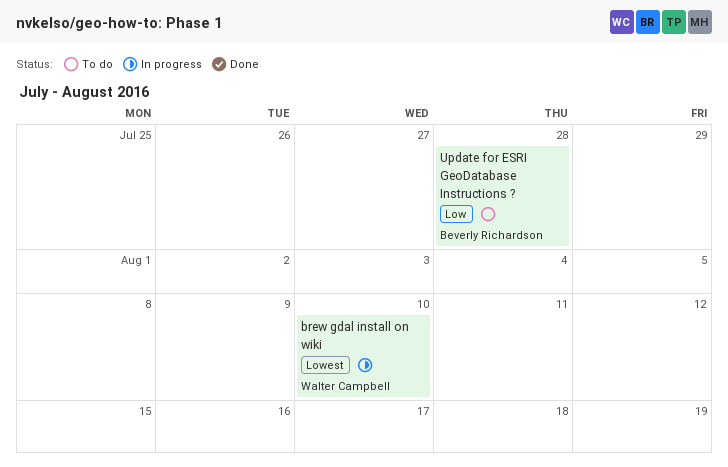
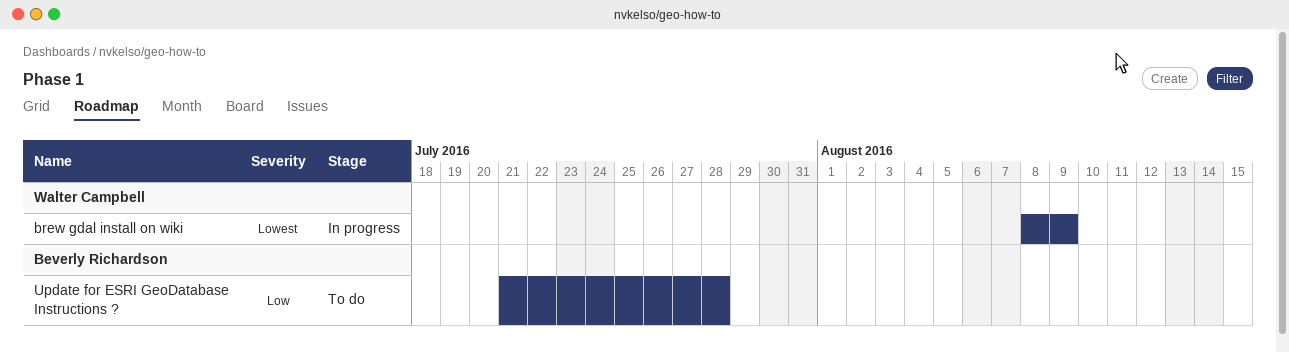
brew gdal install on wiki, due: Aug 10 -> Aug 9

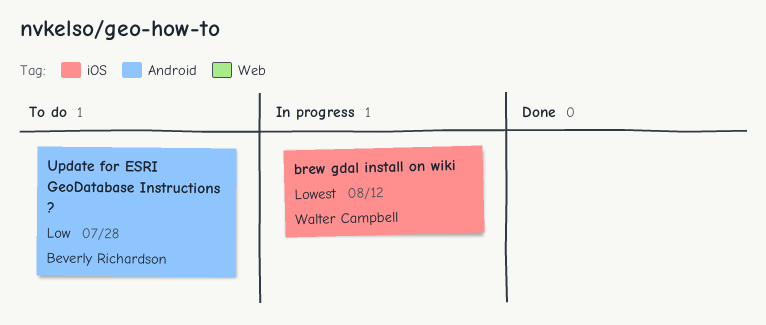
brew gdal install on wiki, due: Aug 9 -> Aug 12

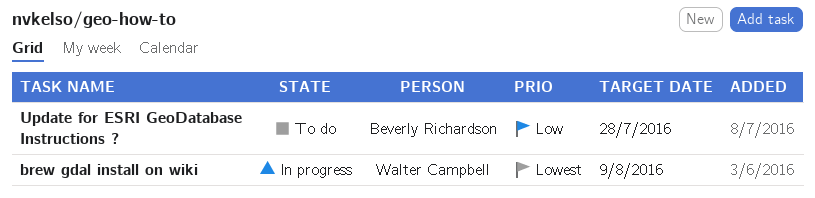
brew gdal install on wiki, due: Aug 12 -> Aug 9

